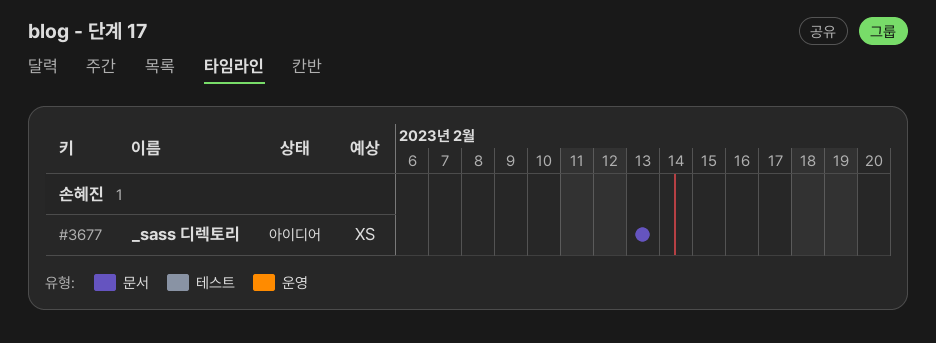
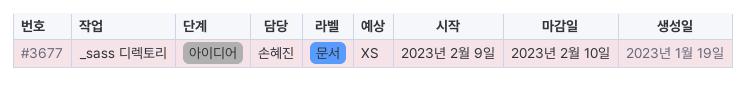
#3677, start: Feb 13 -> Feb 9
#3677, due: Feb 13 -> Feb 10

